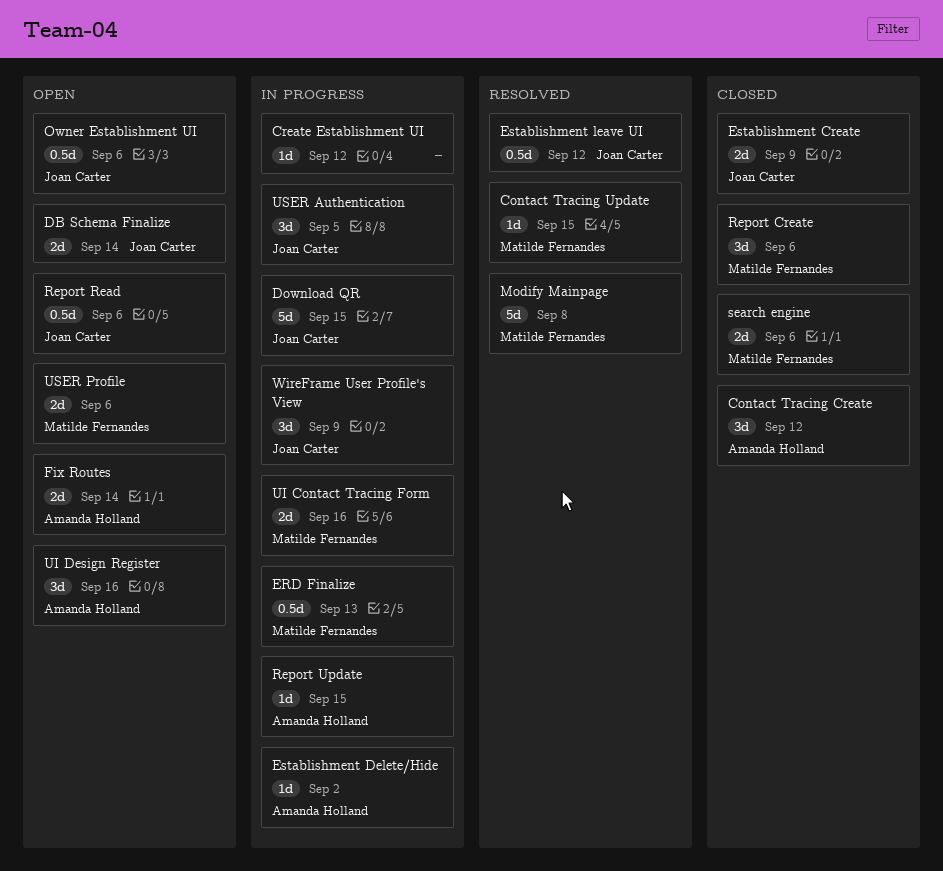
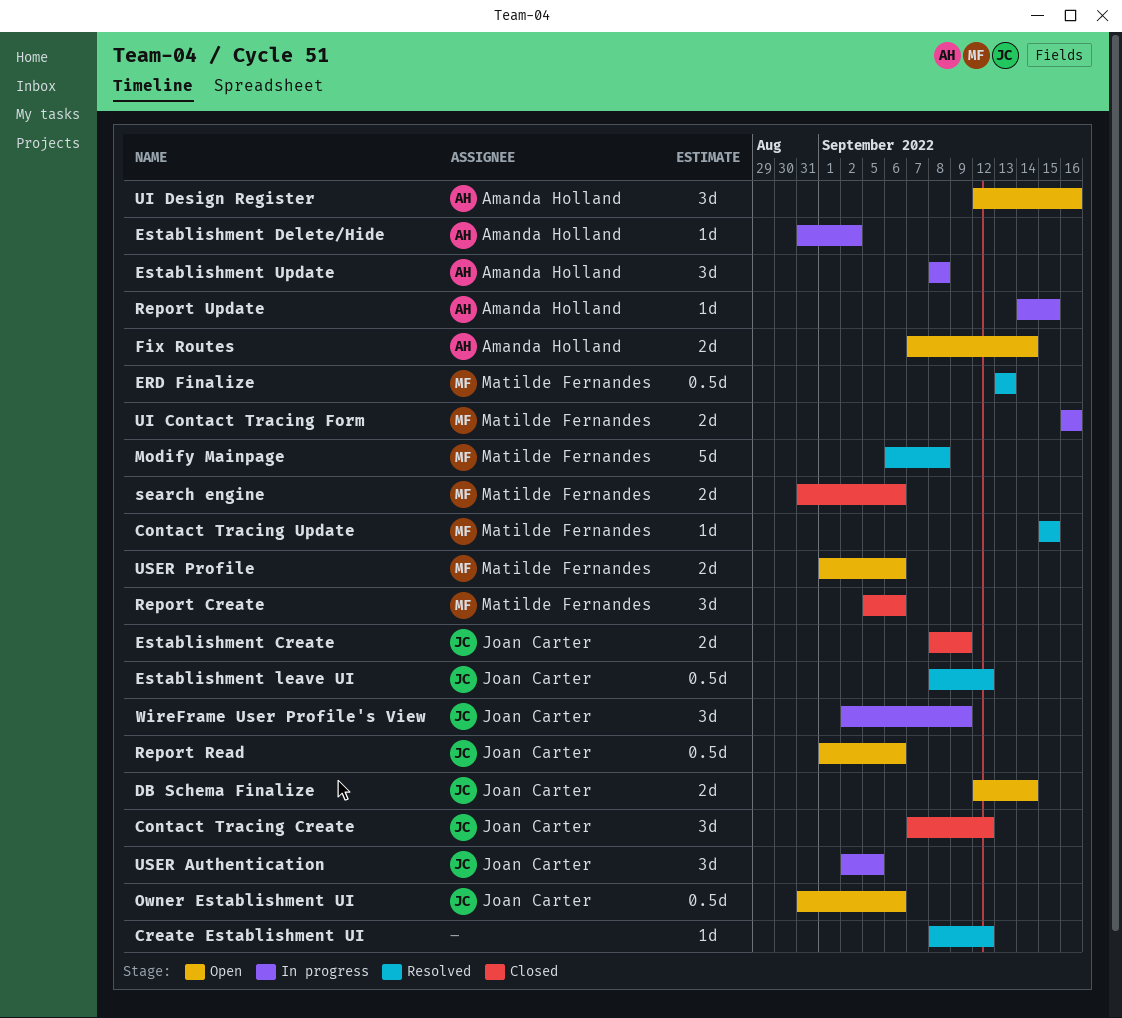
Contact Tracing Create, owner: Amanda Holland -> Joan Carter
Create Establishment UI, status: In progress -> Resolved
Download QR: present -> none
ERD Finalize, status: In progress -> Resolved
Establishment Update: none -> present

